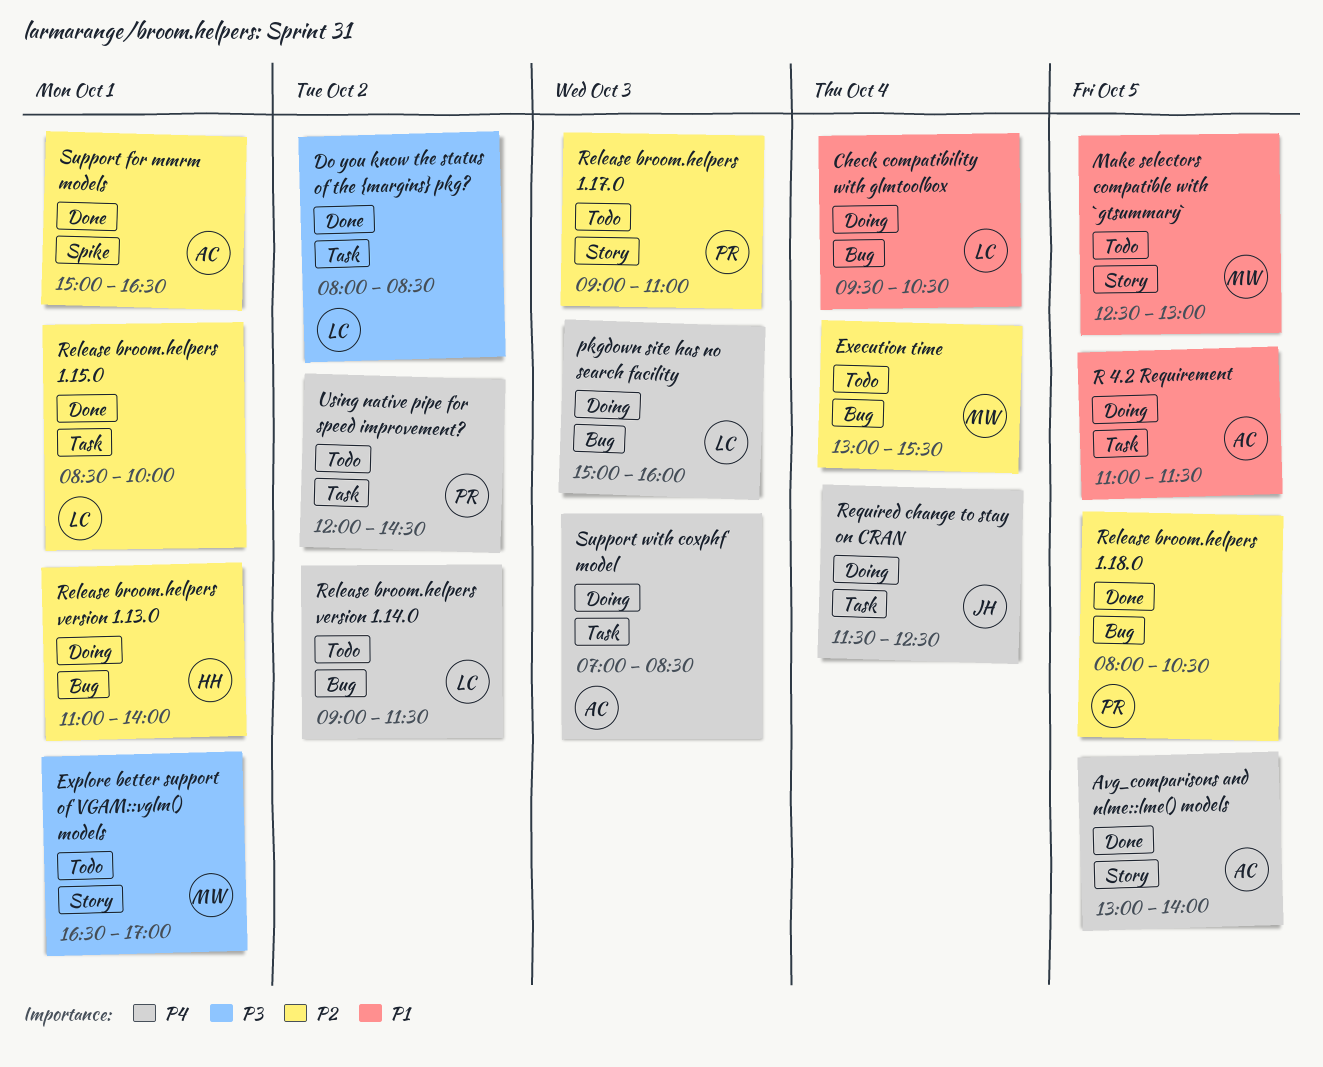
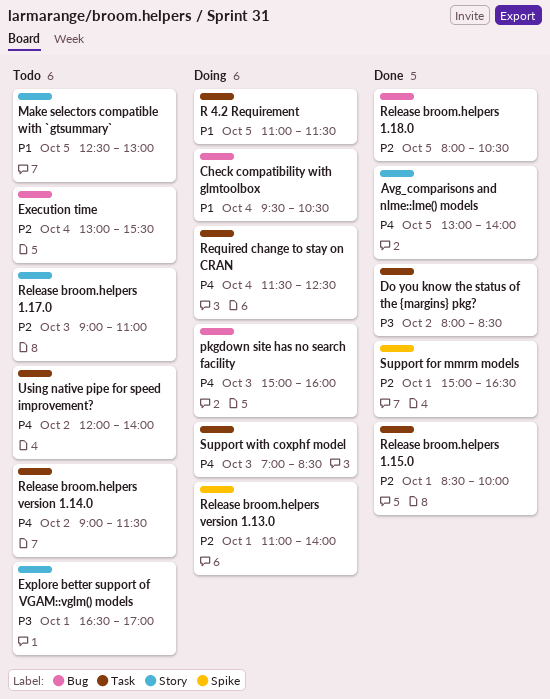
Release broom.helpers version 1.13.0, label: Bug -> Spike
Release broom.helpers version 1.14.0, label: Bug -> Task
Using native pipe for speed improvement?, ends: 14:30 -> 14:00

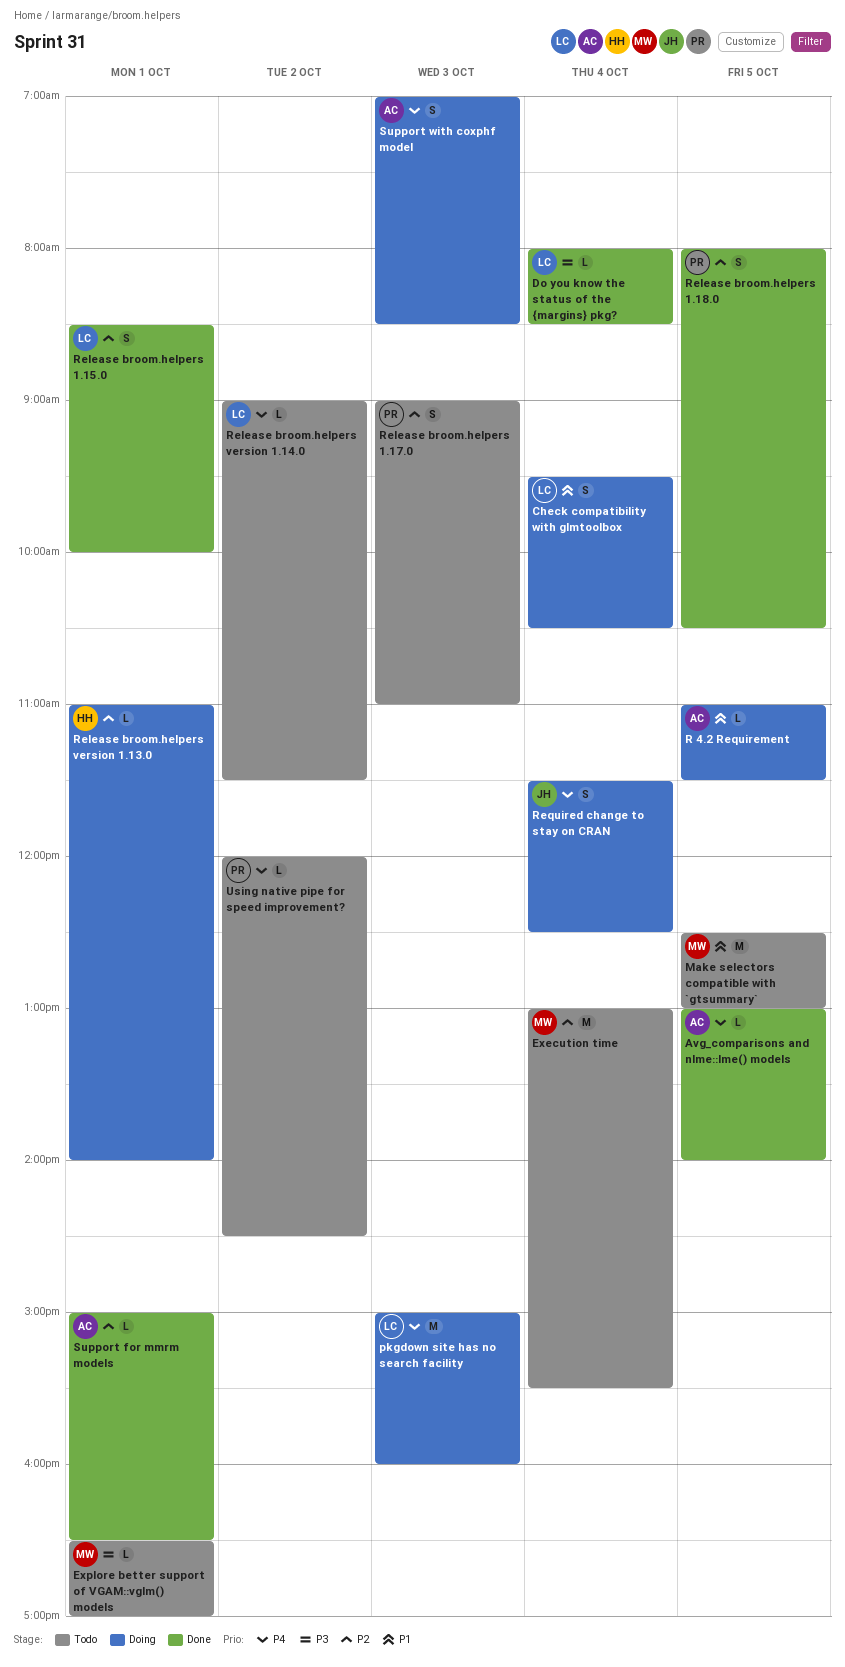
Do you know the status of the {margins} pkg?, day: Oct 2 -> Oct 4
Using native pipe for speed improvement?, ends: 14:00 -> 14:30

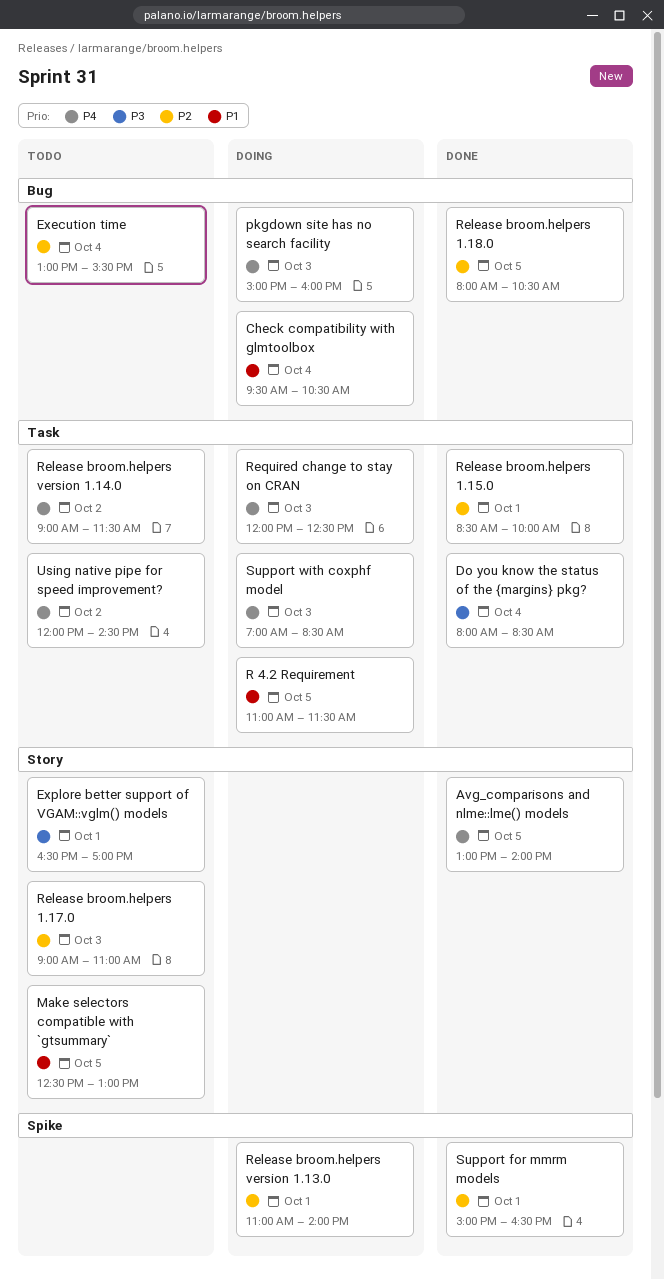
Required change to stay on CRAN, day: Oct 4 -> Oct 3
Required change to stay on CRAN, begins: 11:30 -> 12:00

